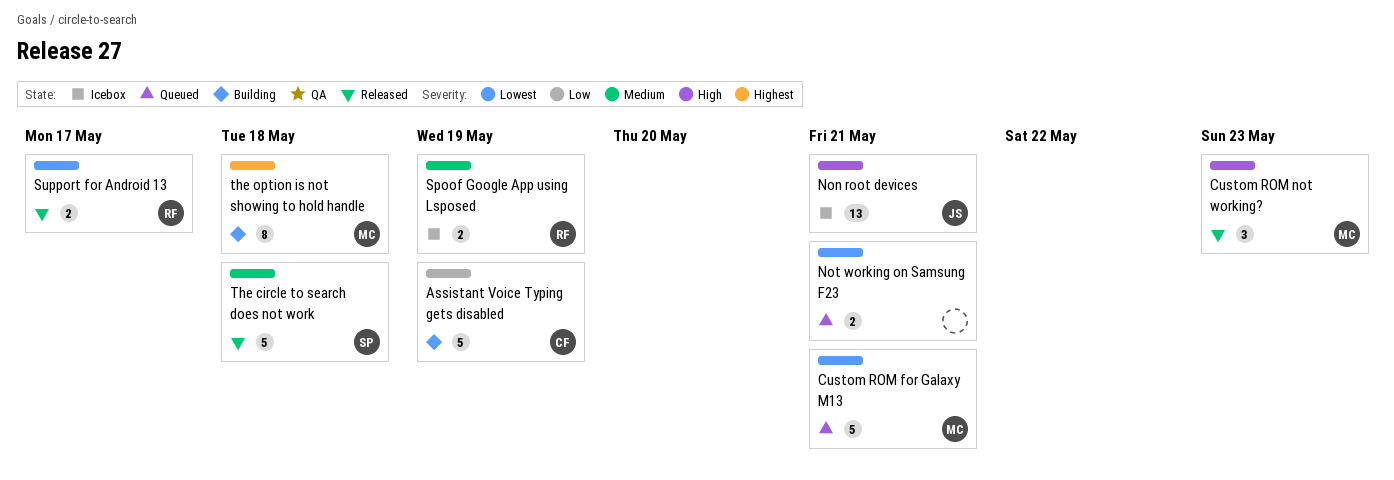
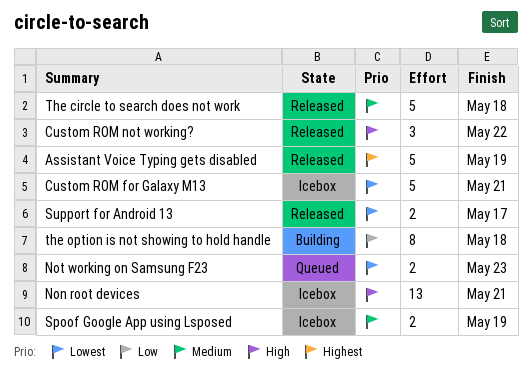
Assistant Voice Typing gets disabled, status: Building -> Released
Assistant Voice Typing gets disabled, priority: Low -> Highest
Custom ROM for Galaxy M13, status: Queued -> Icebox
Custom ROM not working?, due: May 23 -> May 22
Not working on Samsung F23, due: May 21 -> May 23
the option is not showing to hold handle, priority: Highest -> Low

